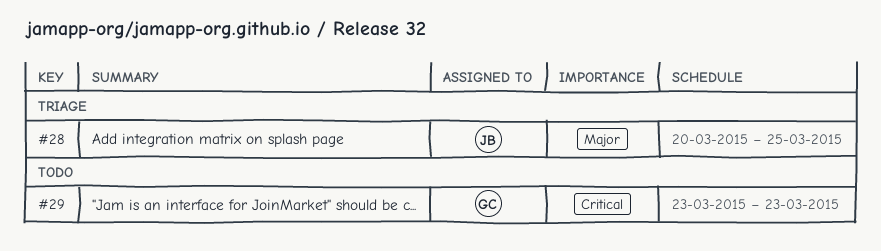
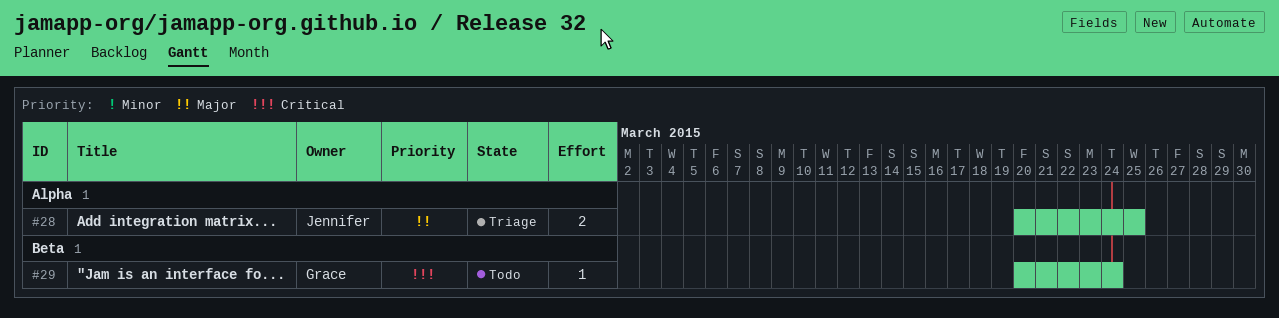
#29, start: Mar 23 -> Mar 20
#29, due: Mar 23 -> Mar 24

